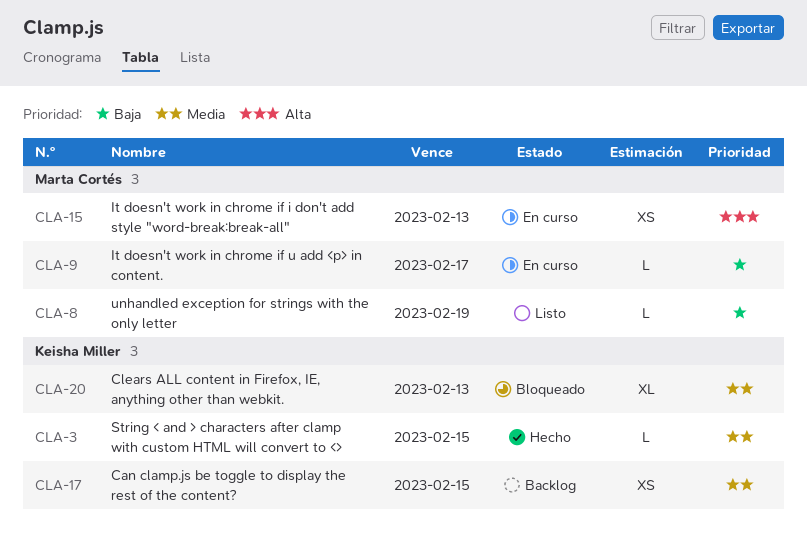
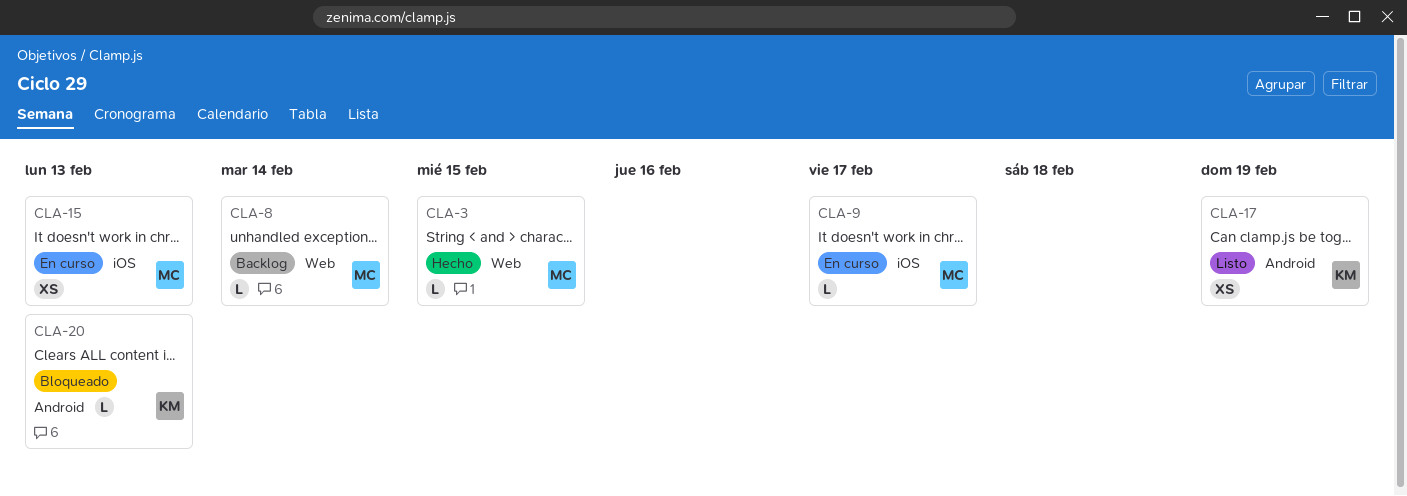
CLA-3, owner: Keisha Miller -> Marta Cortés
CLA-8, status: Listo -> Backlog
CLA-8, due: Feb 19 -> Feb 14
CLA-17, status: Backlog -> Listo
CLA-17, due: Feb 15 -> Feb 19
CLA-20, estimate: XL -> L

